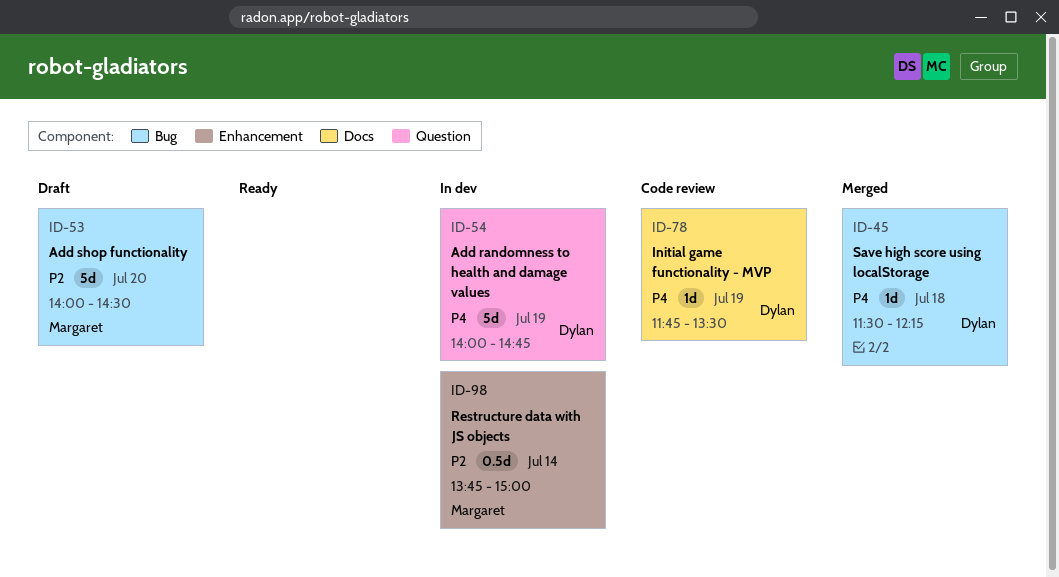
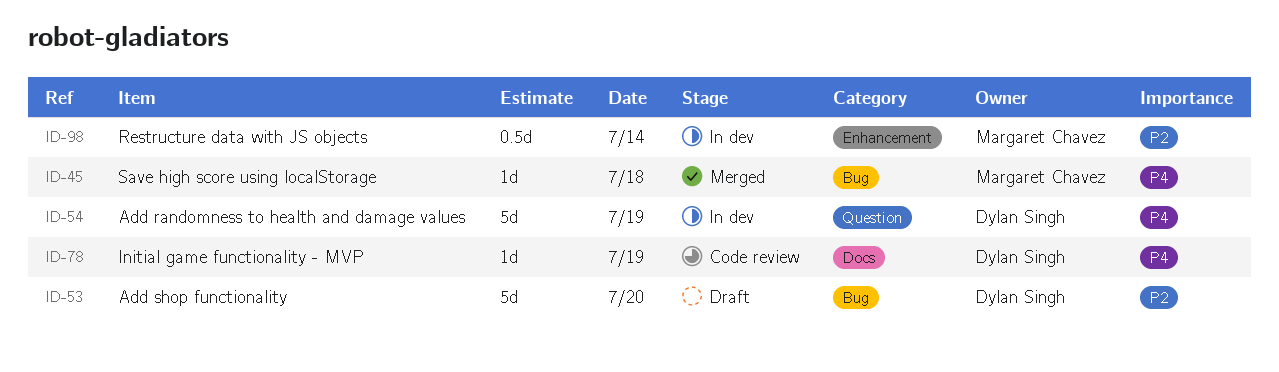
ID-45, owner: Dylan Singh -> Margaret Chavez
ID-53, owner: Margaret Chavez -> Dylan Singh

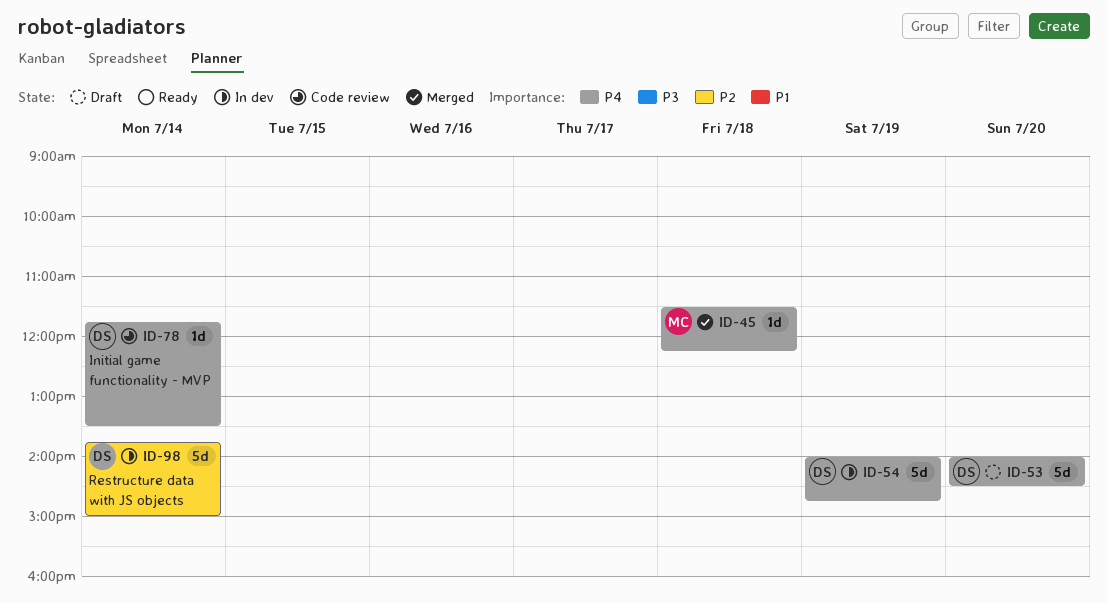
ID-53, priority: P2 -> P4
ID-78, day: Jul 19 -> Jul 14
ID-98, owner: Margaret Chavez -> Dylan Singh
ID-98, estimate: 0.5d -> 5d

